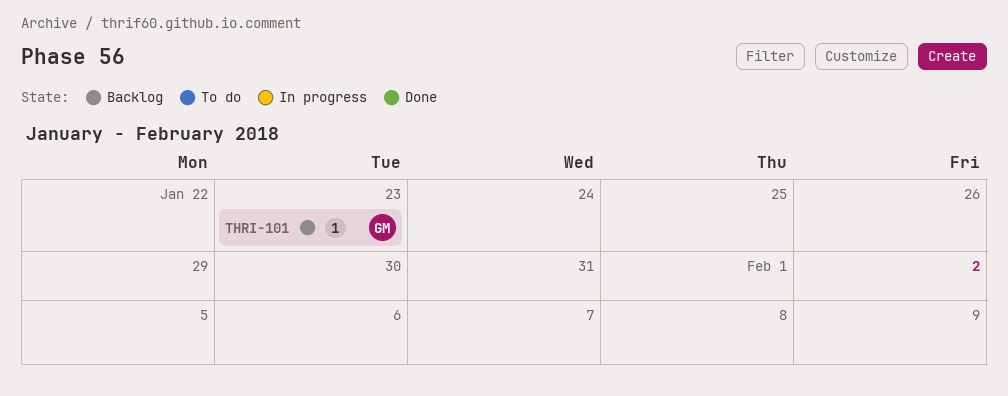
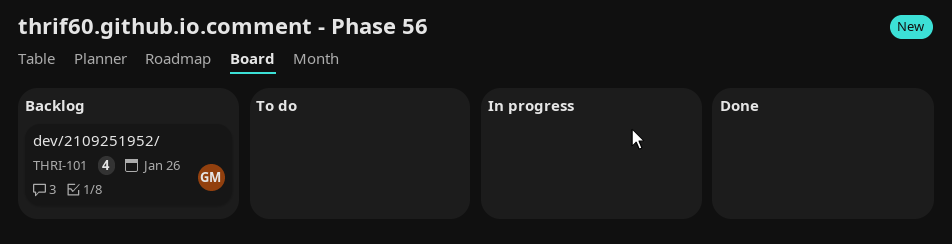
THRI-101, estimate: 1 -> 4
THRI-101, due: Jan 23 -> Jan 26

